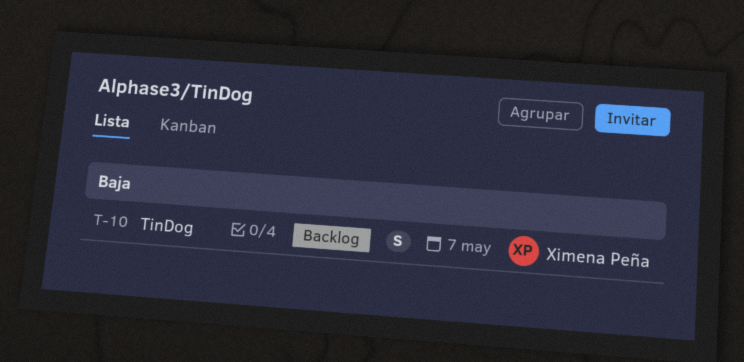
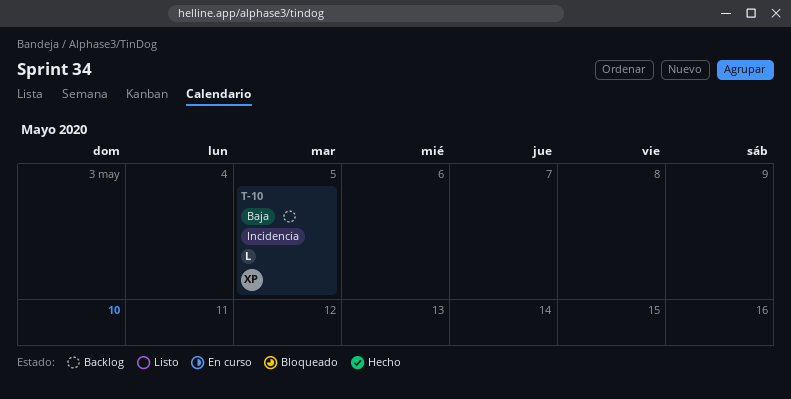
T-10, estimate: S -> L
T-10, due: May 7 -> May 5

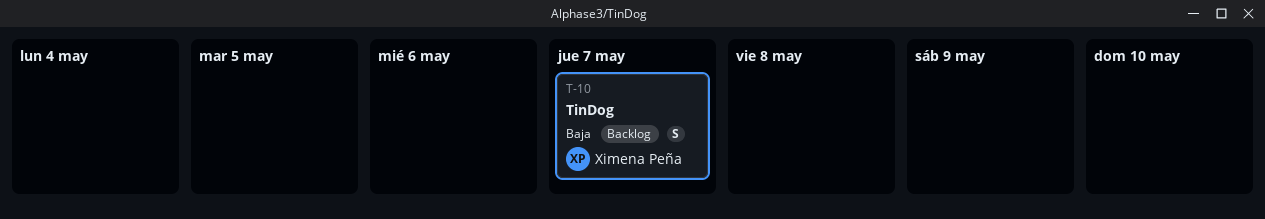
T-10, estimate: L -> S
T-10, due: May 5 -> May 7

